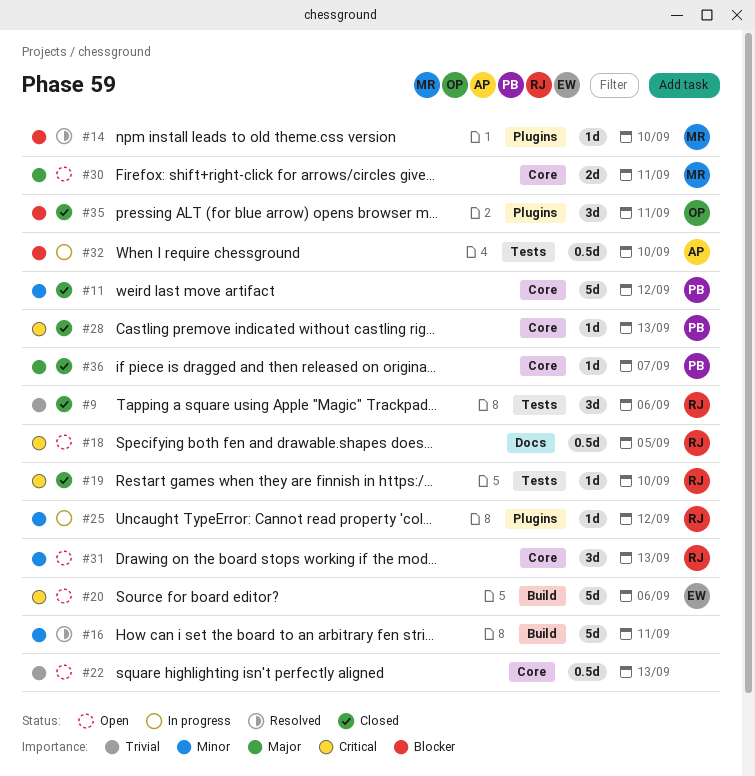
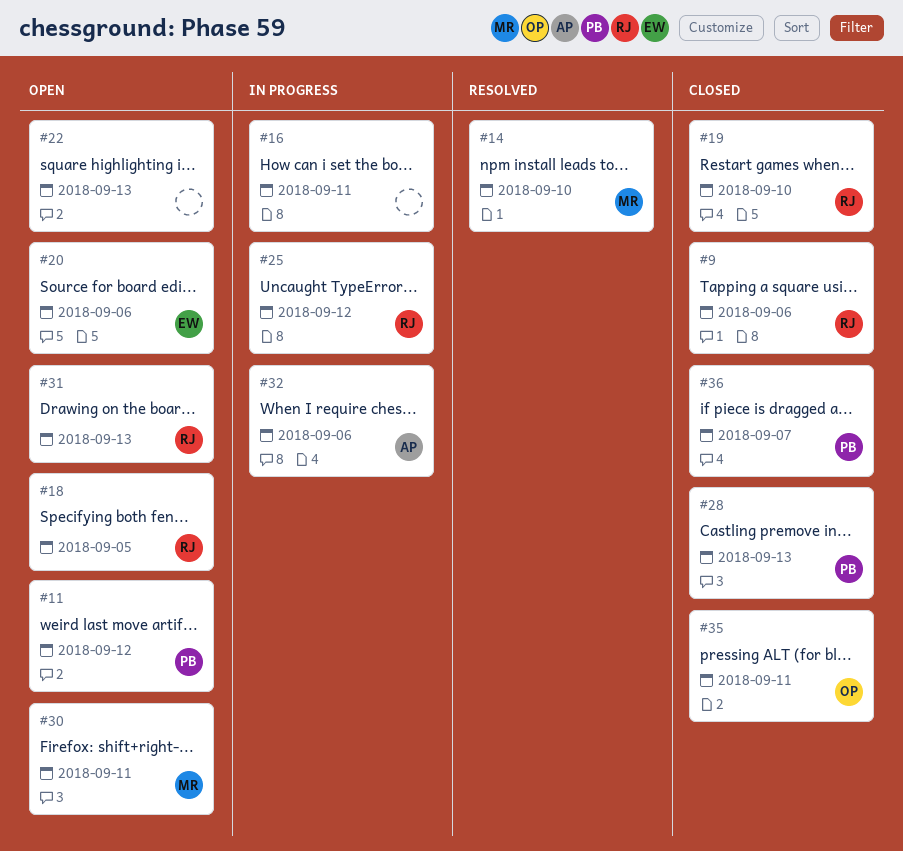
#11, status: Closed -> Open
#16, status: Resolved -> In progress
#32, due: Sep 10 -> Sep 6

